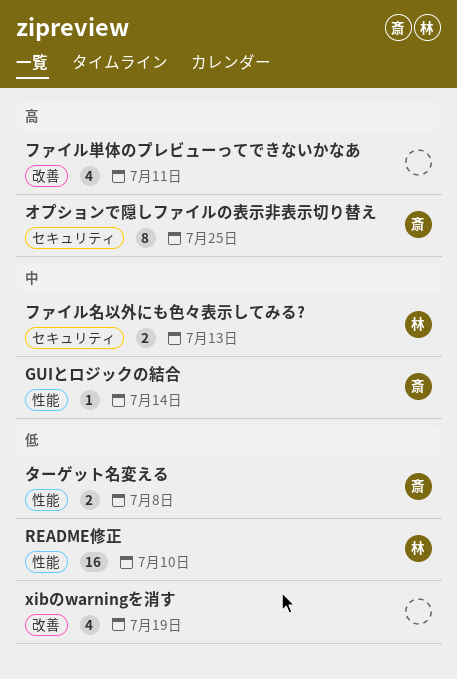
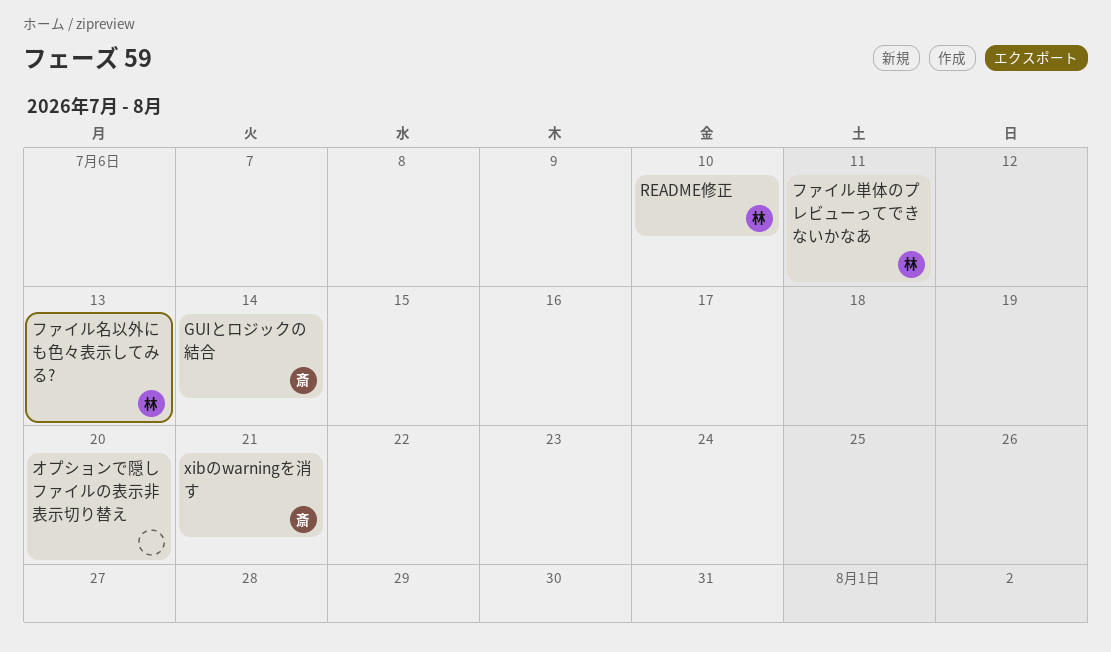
xibのwarningを消す, owner: none -> 斎
xibのwarningを消す, due: Jul 19 -> Jul 21
オプションで隠しファイルの表示非表示切り替え, owner: 斎 -> none
オプションで隠しファイルの表示非表示切り替え, due: Jul 25 -> Jul 20
ターゲット名変える: present -> none
ファイル単体のプレビューってできないかなあ, owner: none -> 林

